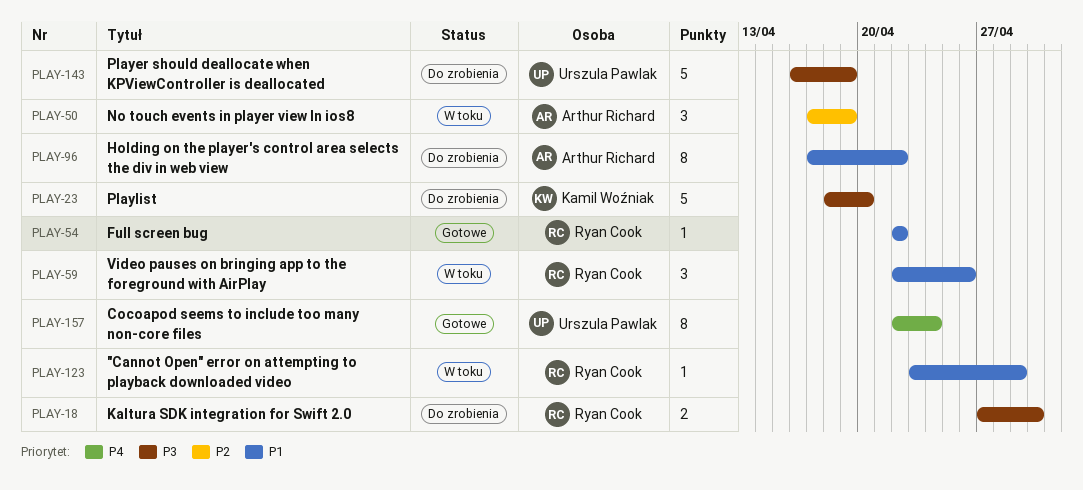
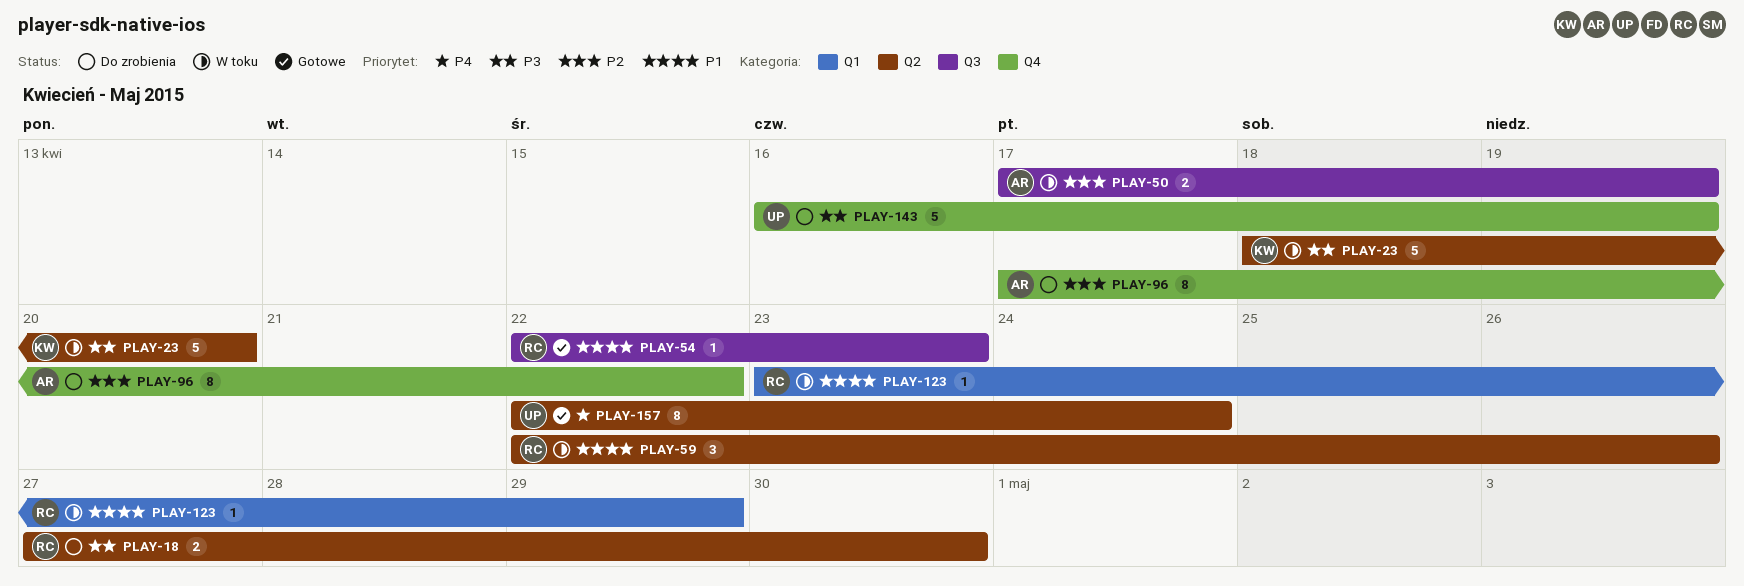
PLAY-23, status: Do zrobienia -> W toku
PLAY-50, estimate: 3 -> 2
PLAY-54, due: Apr 22 -> Apr 23
PLAY-96, priority: P1 -> P2

